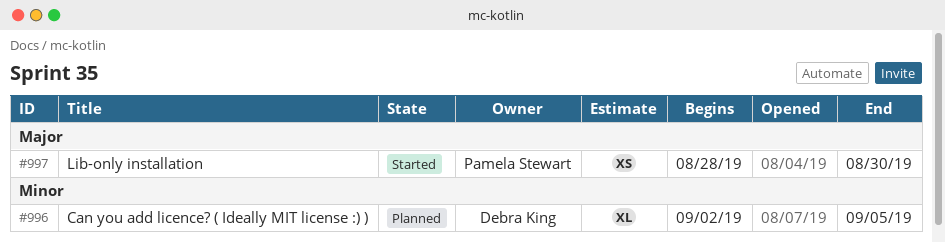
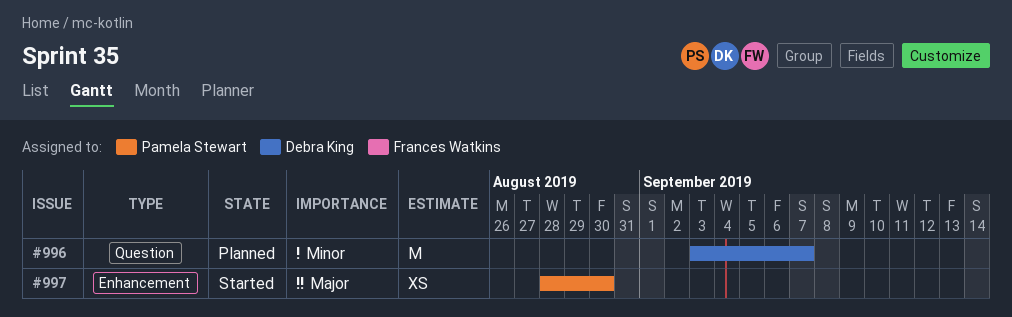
#996, estimate: XL -> M
#996, start: Sep 2 -> Sep 3
#996, due: Sep 5 -> Sep 7

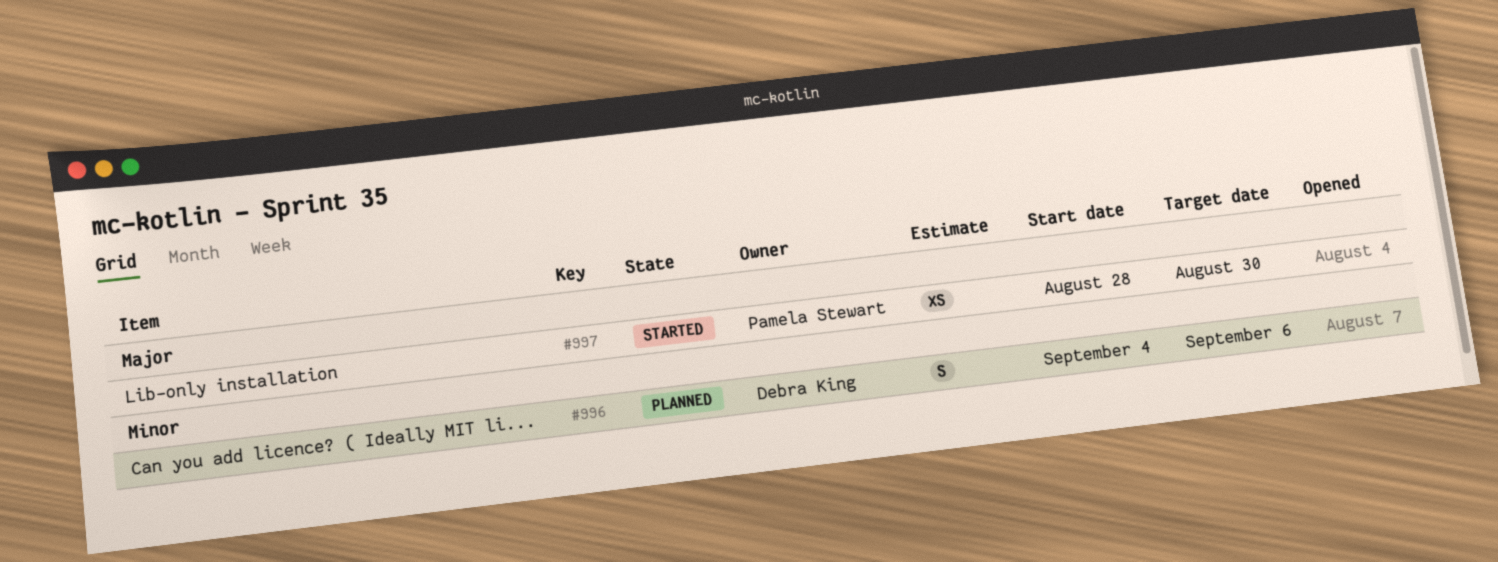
#996, estimate: M -> S
#996, start: Sep 3 -> Sep 4
#996, due: Sep 7 -> Sep 6

